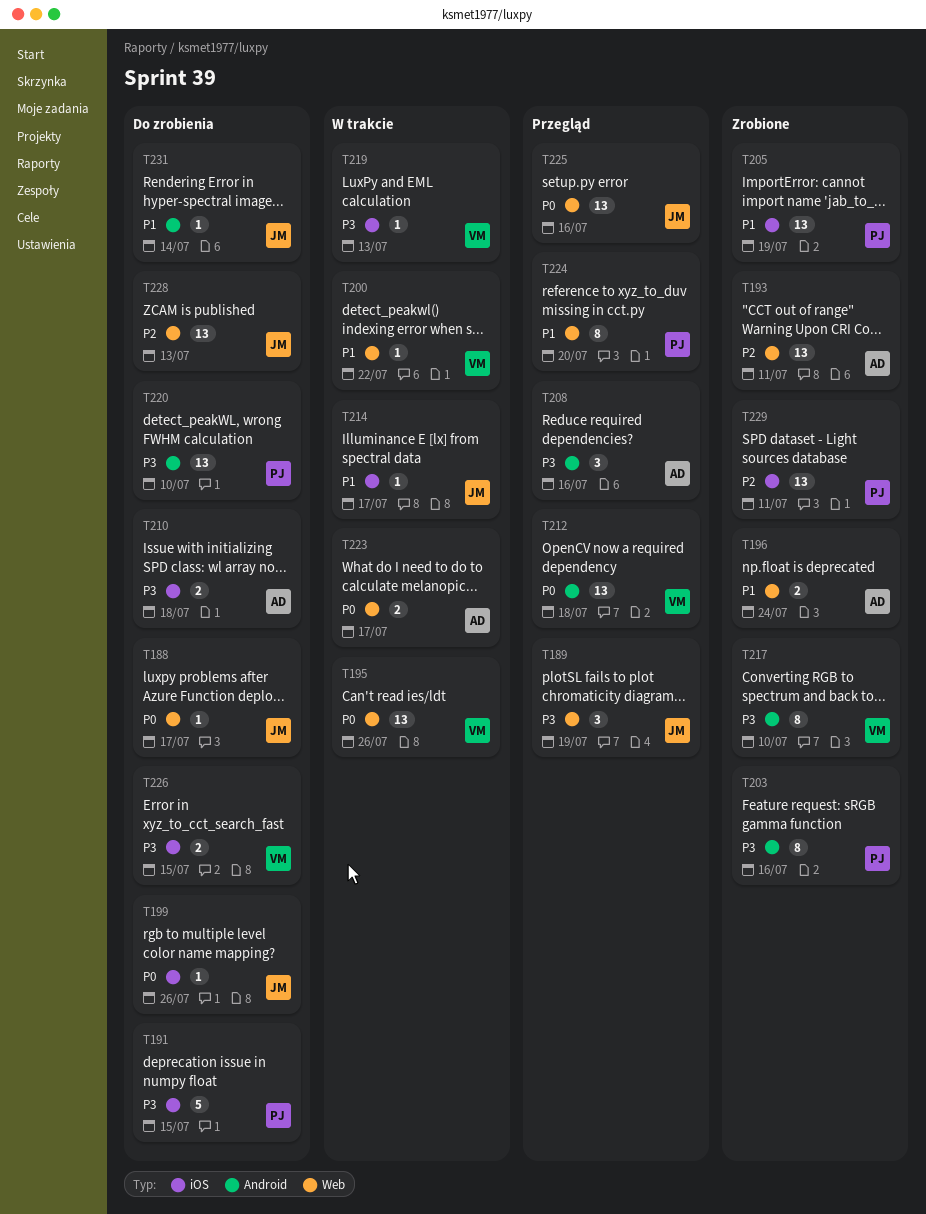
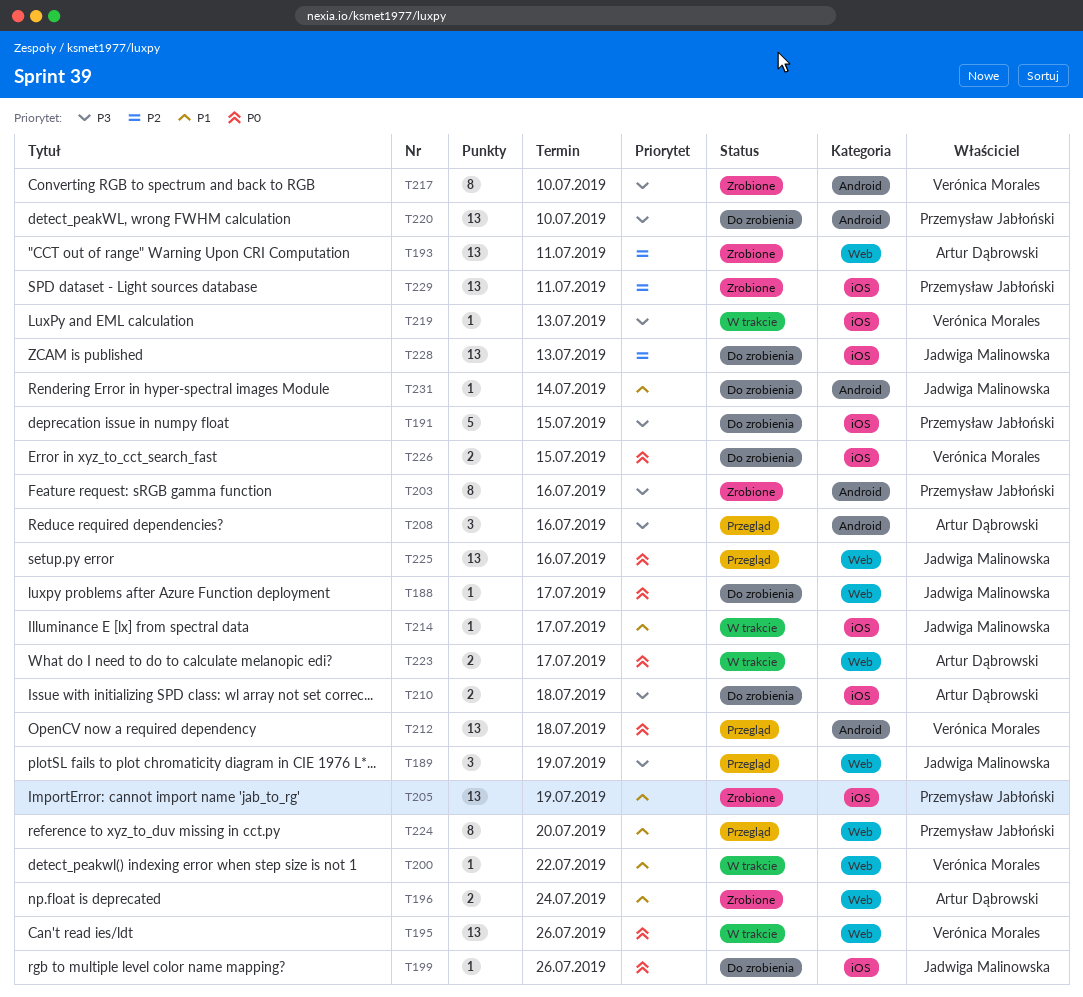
T226, priority: P3 -> P0
T228, label: Web -> iOS

